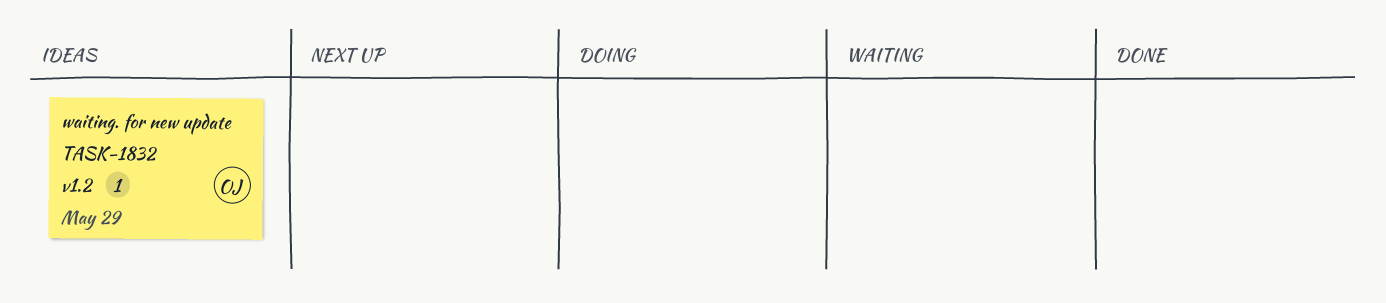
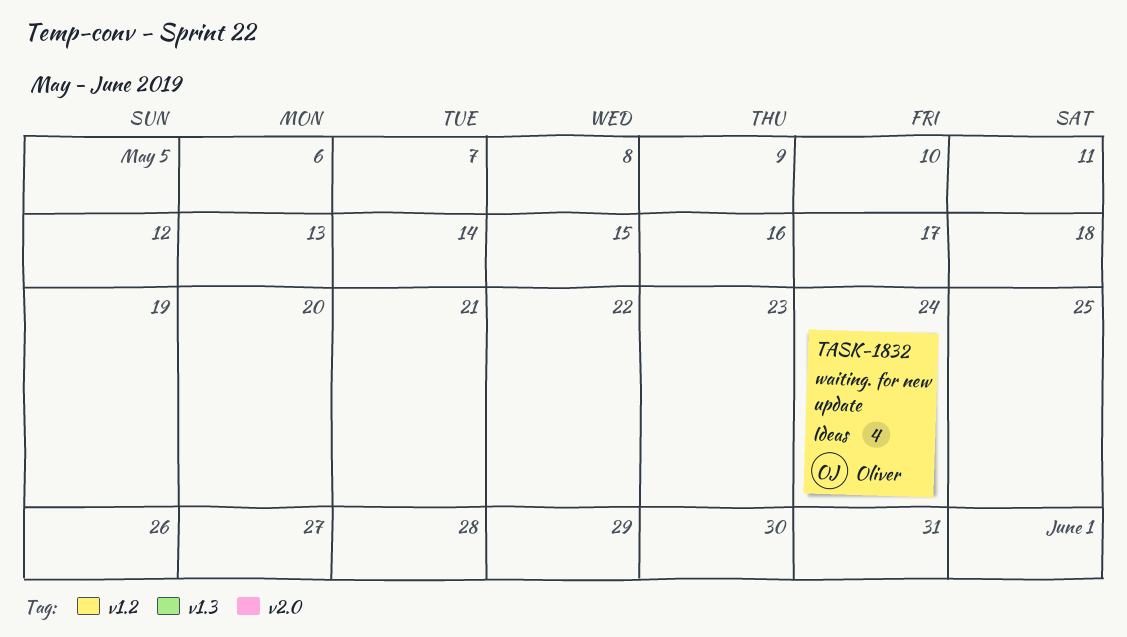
TASK-1832, estimate: 1 -> 4
TASK-1832, due: May 29 -> May 24

